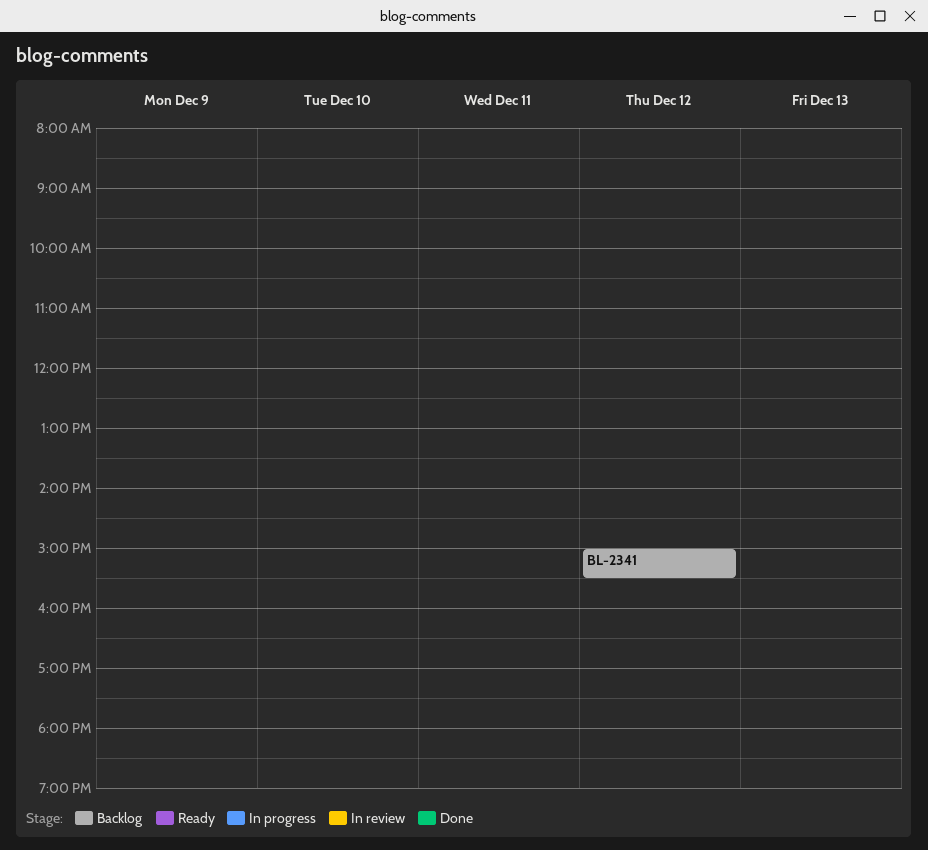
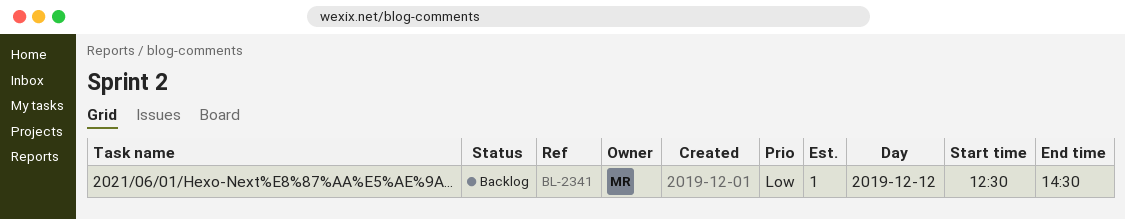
BL-2341, begins: 15:00 -> 12:30
BL-2341, ends: 15:30 -> 14:30

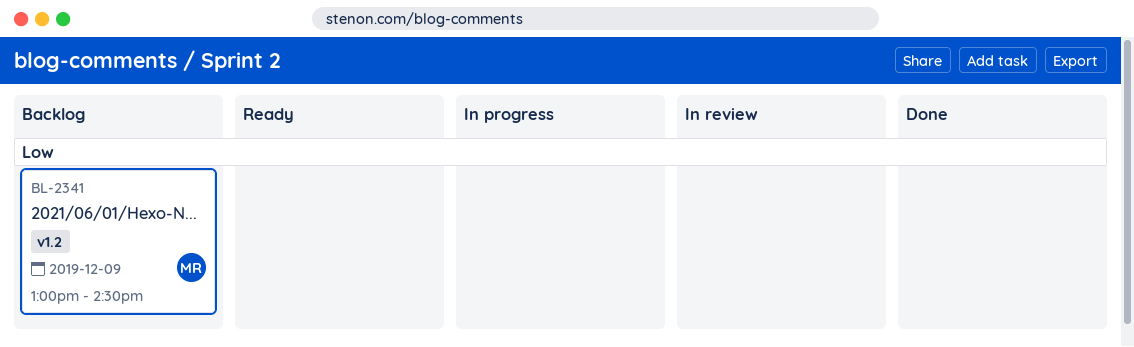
BL-2341, day: Dec 12 -> Dec 9
BL-2341, begins: 12:30 -> 13:00

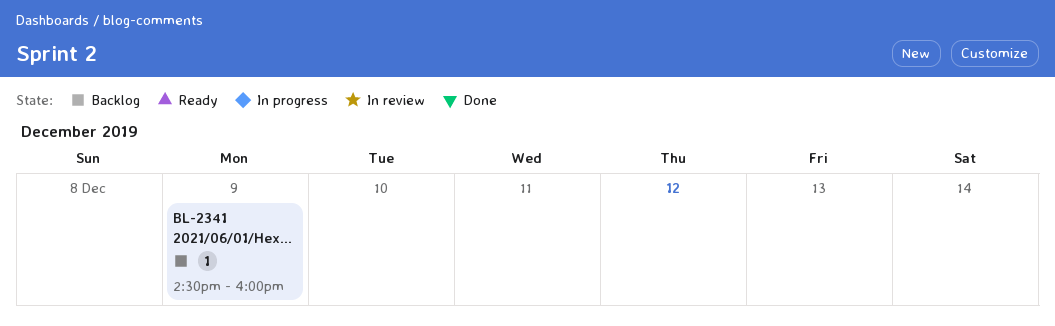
BL-2341, begins: 13:00 -> 14:30
BL-2341, ends: 14:30 -> 16:00

